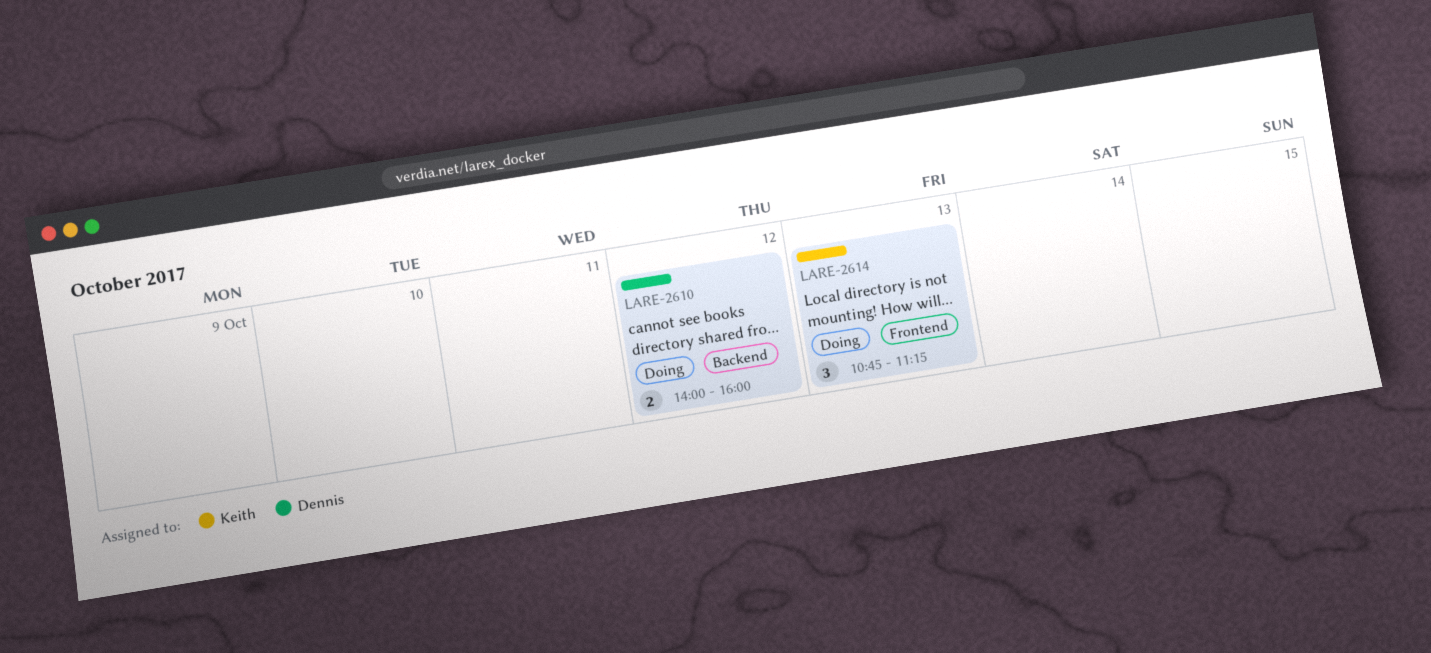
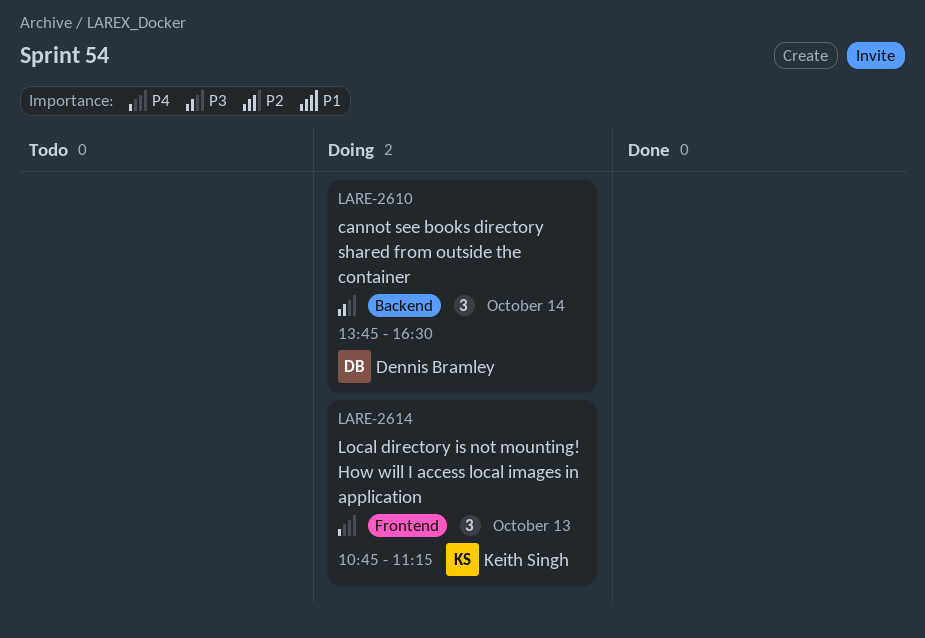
LARE-2610, estimate: 2 -> 3
LARE-2610, day: Oct 12 -> Oct 14
LARE-2610, begins: 14:00 -> 13:45
LARE-2610, ends: 16:00 -> 16:30

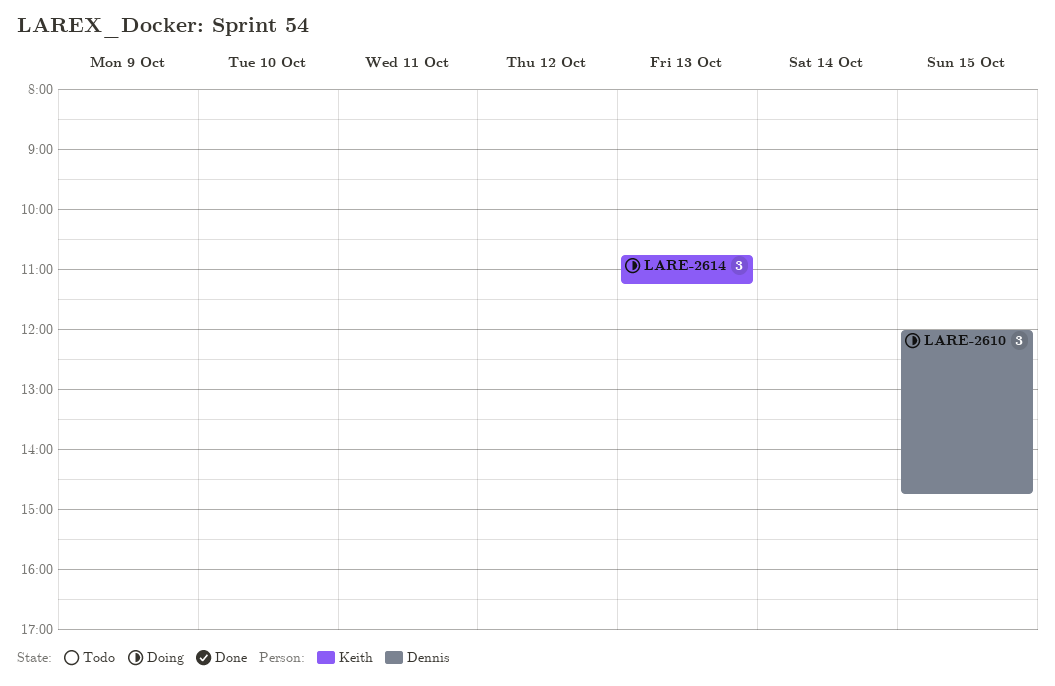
LARE-2610, day: Oct 14 -> Oct 15
LARE-2610, begins: 13:45 -> 12:00
LARE-2610, ends: 16:30 -> 14:45

